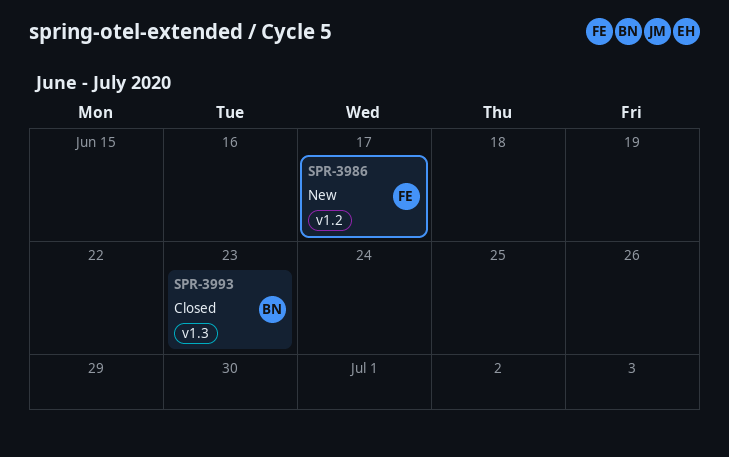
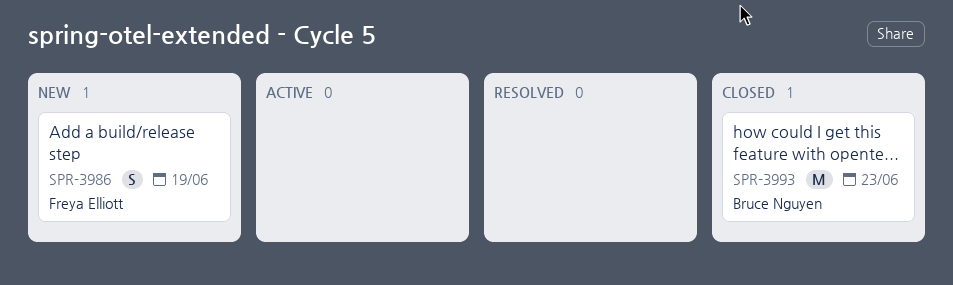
SPR-3986, due: Jun 17 -> Jun 19

